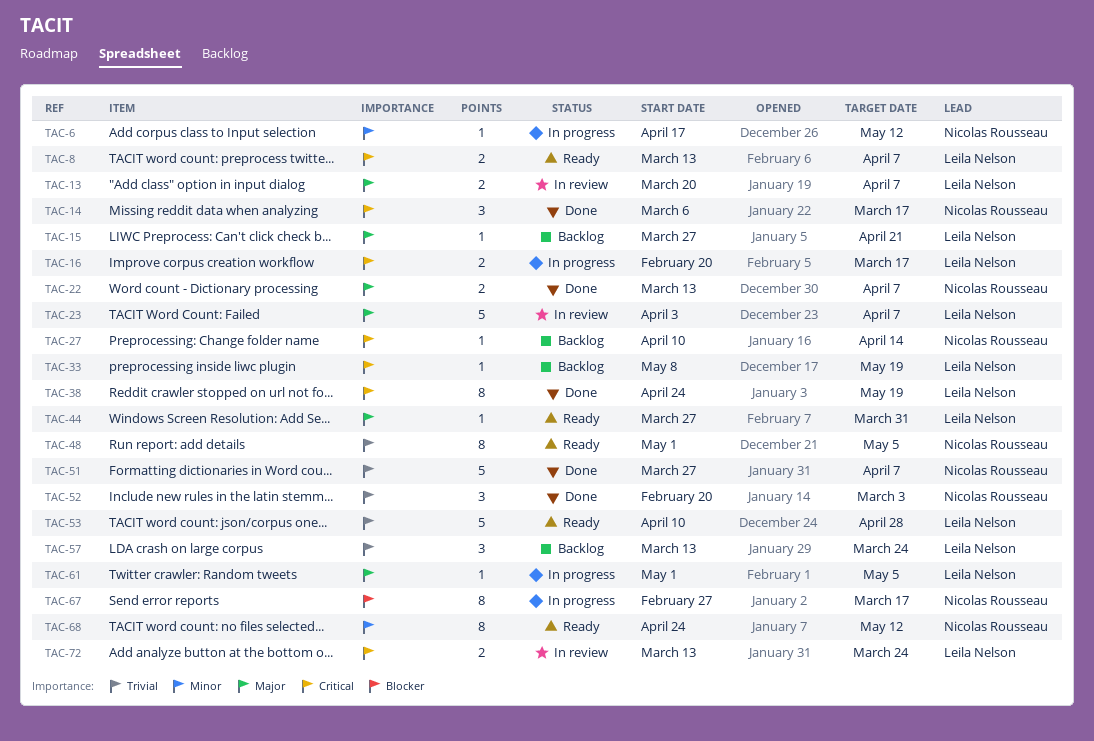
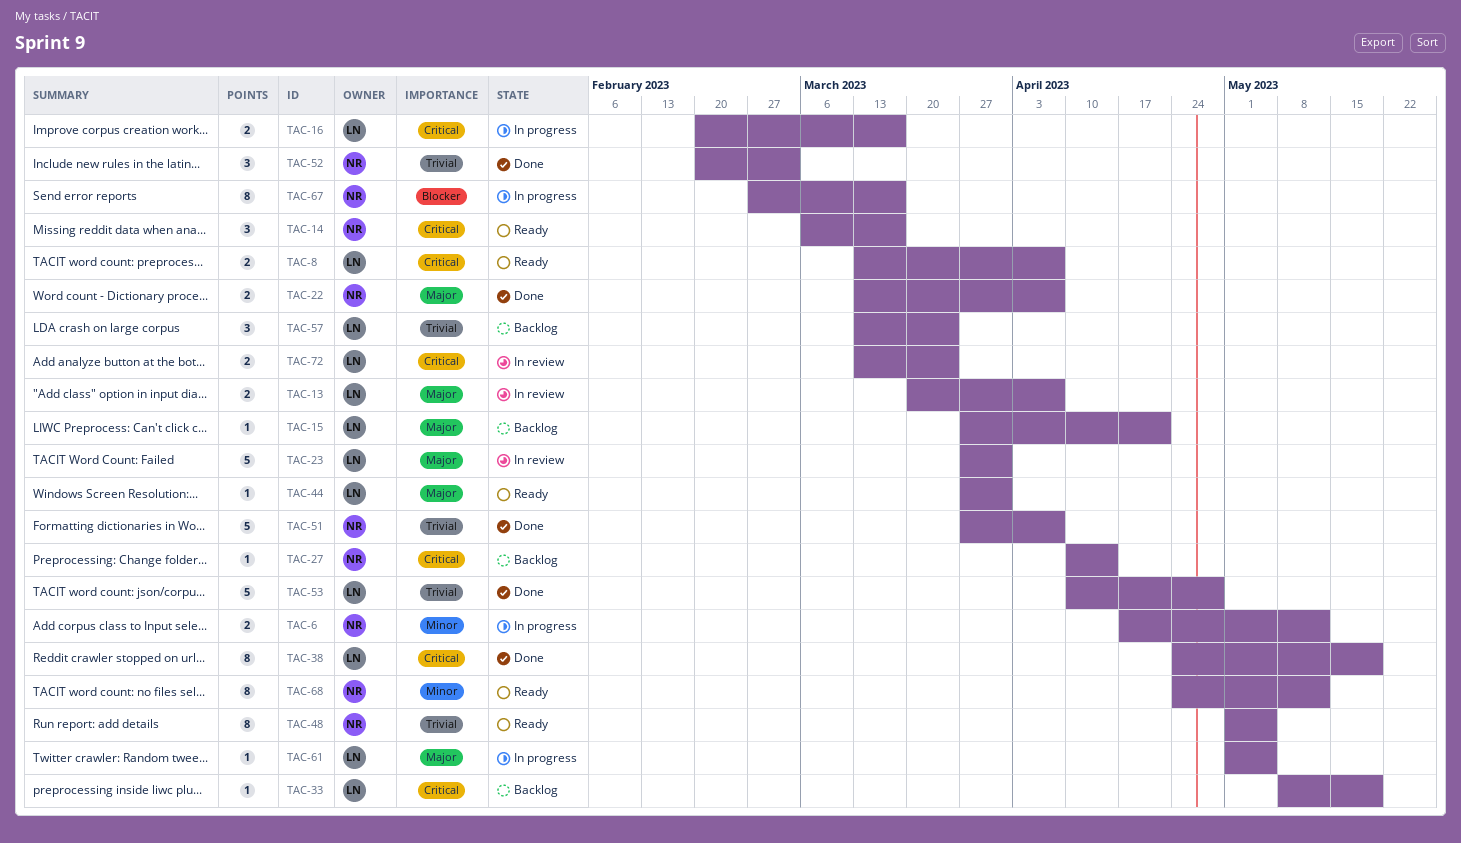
TAC-6, estimate: 1 -> 2
TAC-14, status: Done -> Ready
TAC-23, start: Apr 3 -> Mar 27
TAC-23, due: Apr 7 -> Mar 31
TAC-53, status: Ready -> Done

